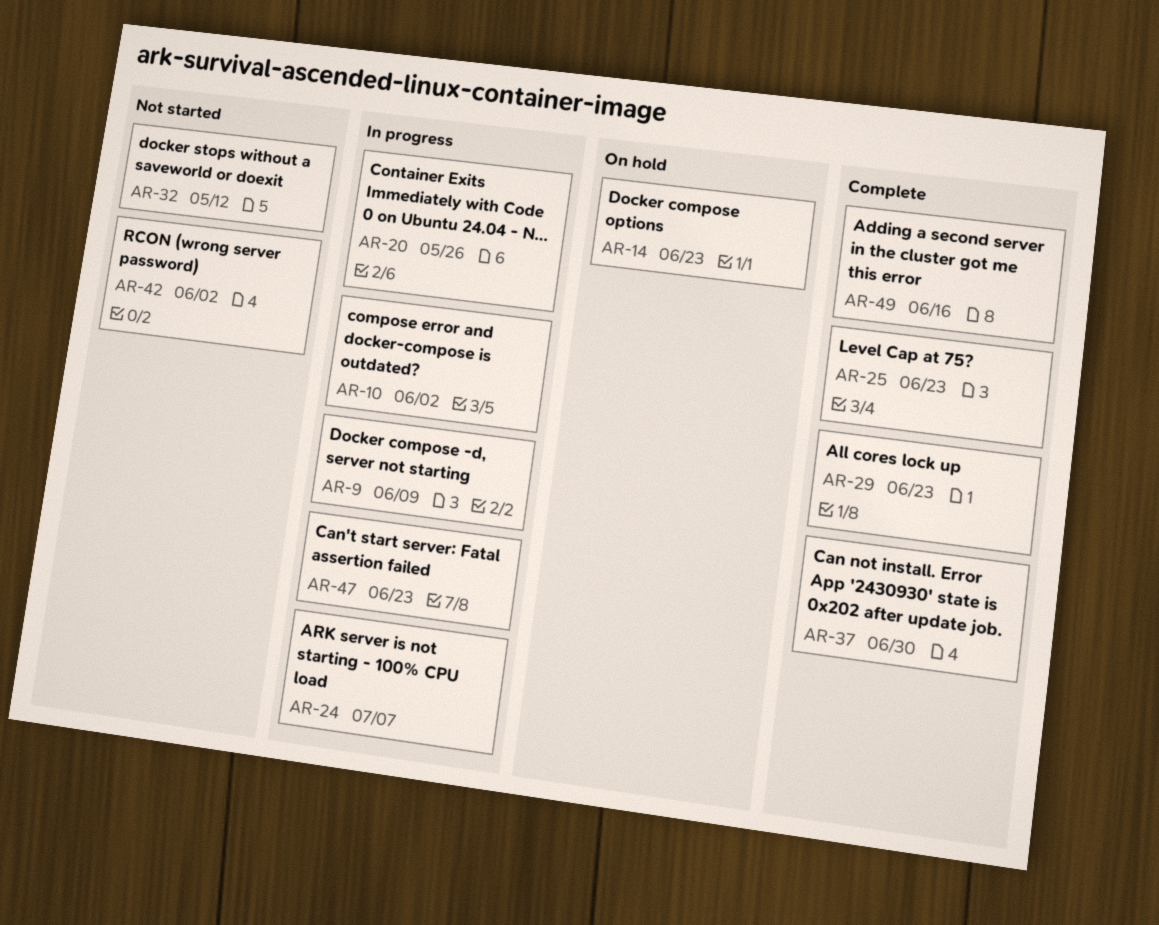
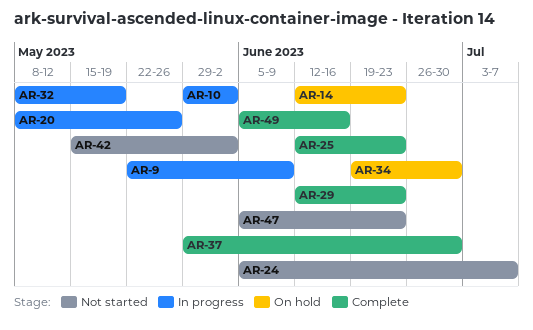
AR-24, status: In progress -> Not started
AR-32, status: Not started -> In progress
AR-32, due: May 12 -> May 19
AR-34: none -> present
AR-47, status: In progress -> Not started

